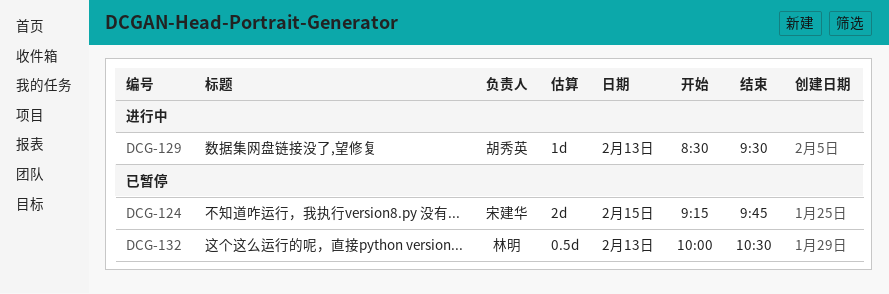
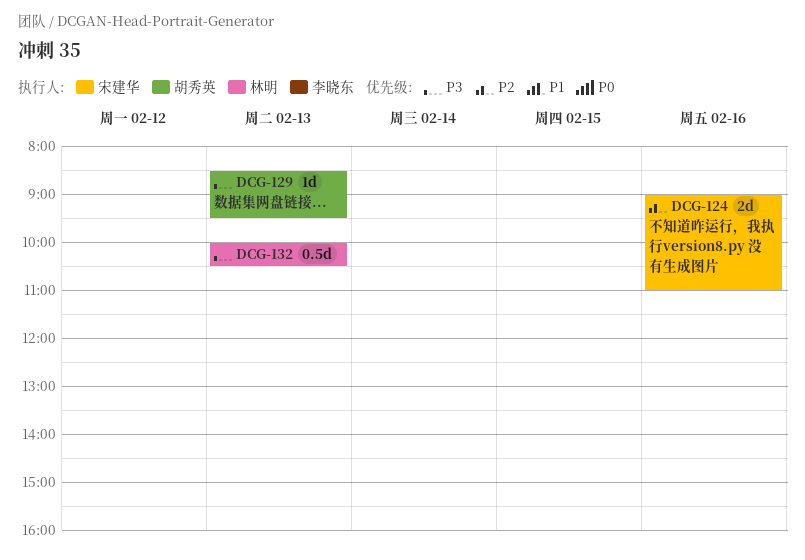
DCG-124, day: Feb 15 -> Feb 16
DCG-124, begins: 09:15 -> 09:00
DCG-124, ends: 09:45 -> 11:00

